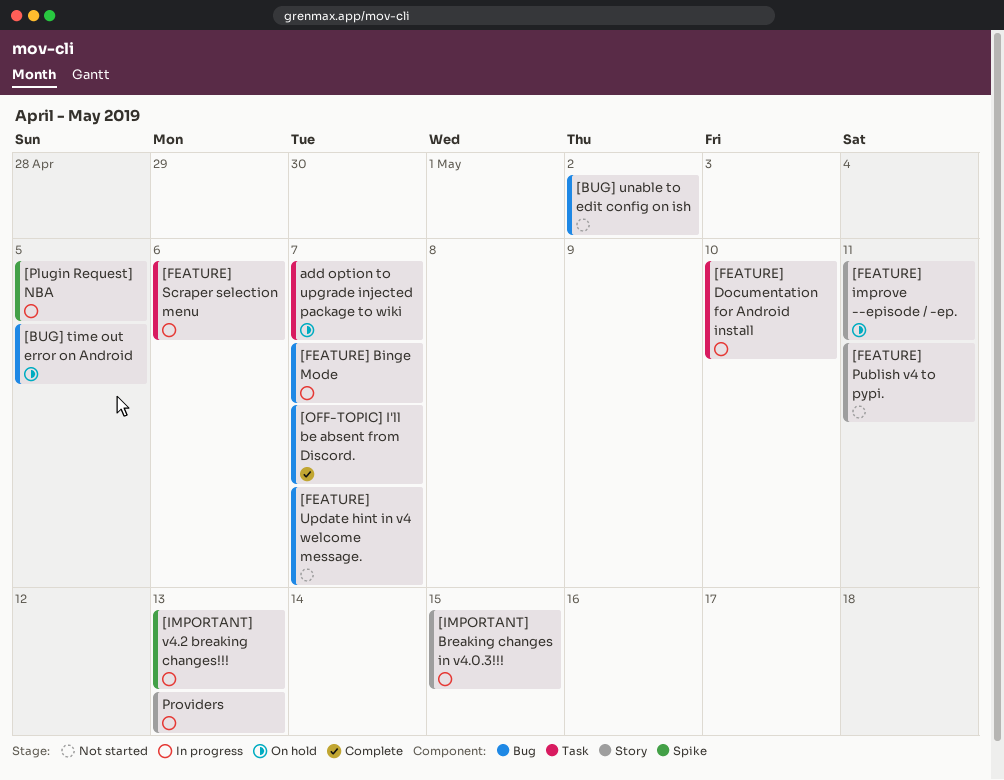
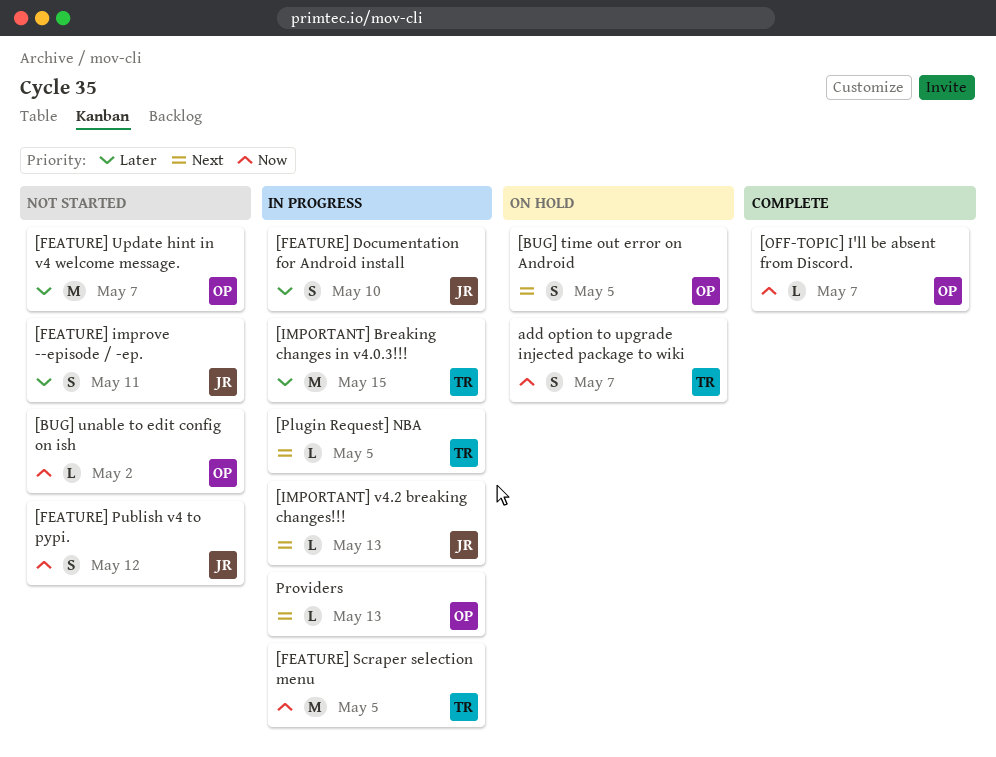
[FEATURE] Binge Mode: present -> none
[FEATURE] improve --episode / -ep., status: On hold -> Not started
[FEATURE] Publish v4 to pypi., due: May 11 -> May 12
[FEATURE] Scraper selection menu, due: May 6 -> May 5

